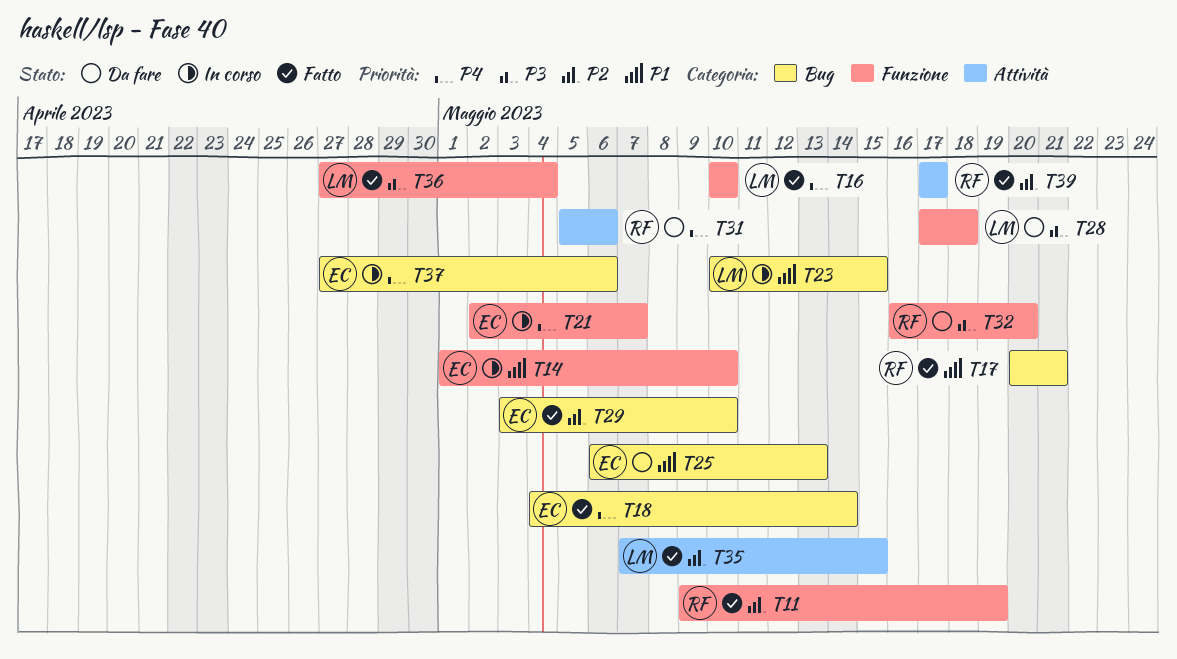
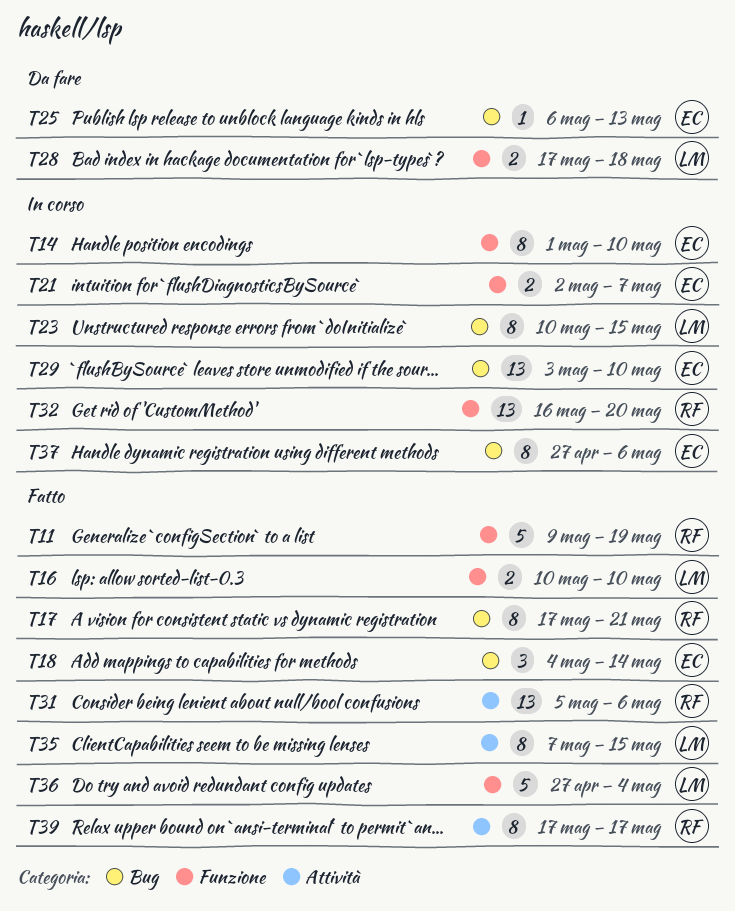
T17, start: May 20 -> May 17
T29, status: Fatto -> In corso
T31, status: Da fare -> Fatto
T32, status: Da fare -> In corso

